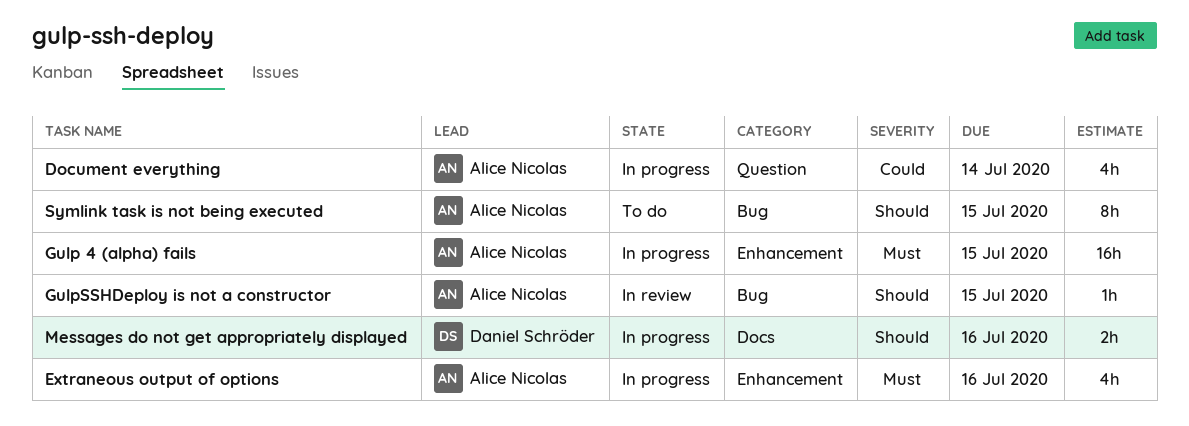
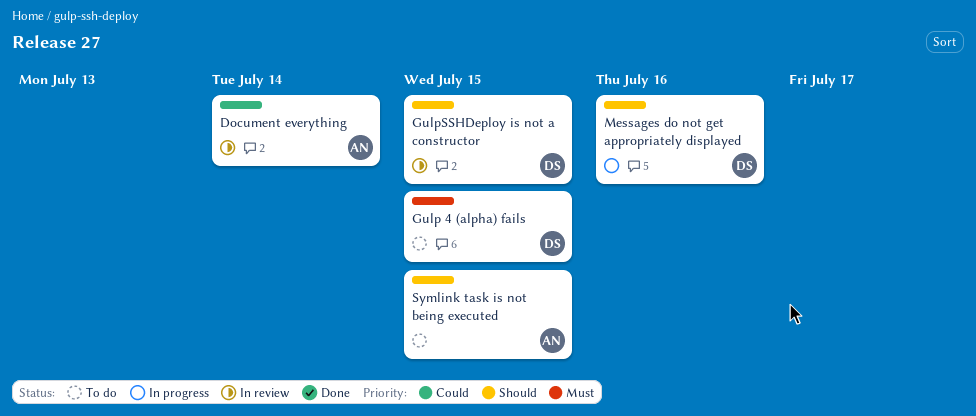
Document everything, status: In progress -> In review
Extraneous output of options: present -> none
Gulp 4 (alpha) fails, status: In progress -> To do
Gulp 4 (alpha) fails, owner: Alice Nicolas -> Daniel Schröder
GulpSSHDeploy is not a constructor, owner: Alice Nicolas -> Daniel Schröder

